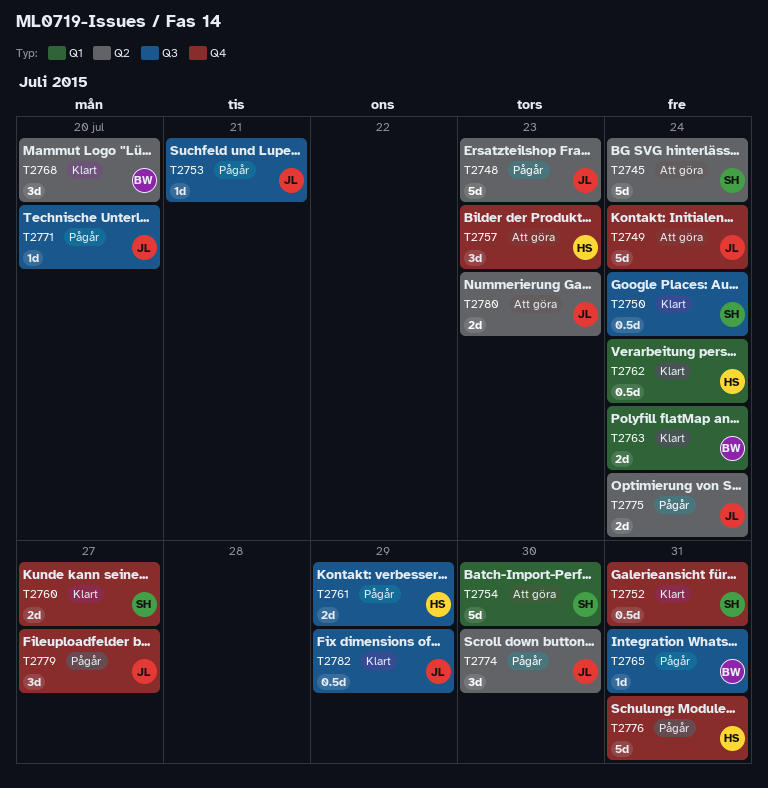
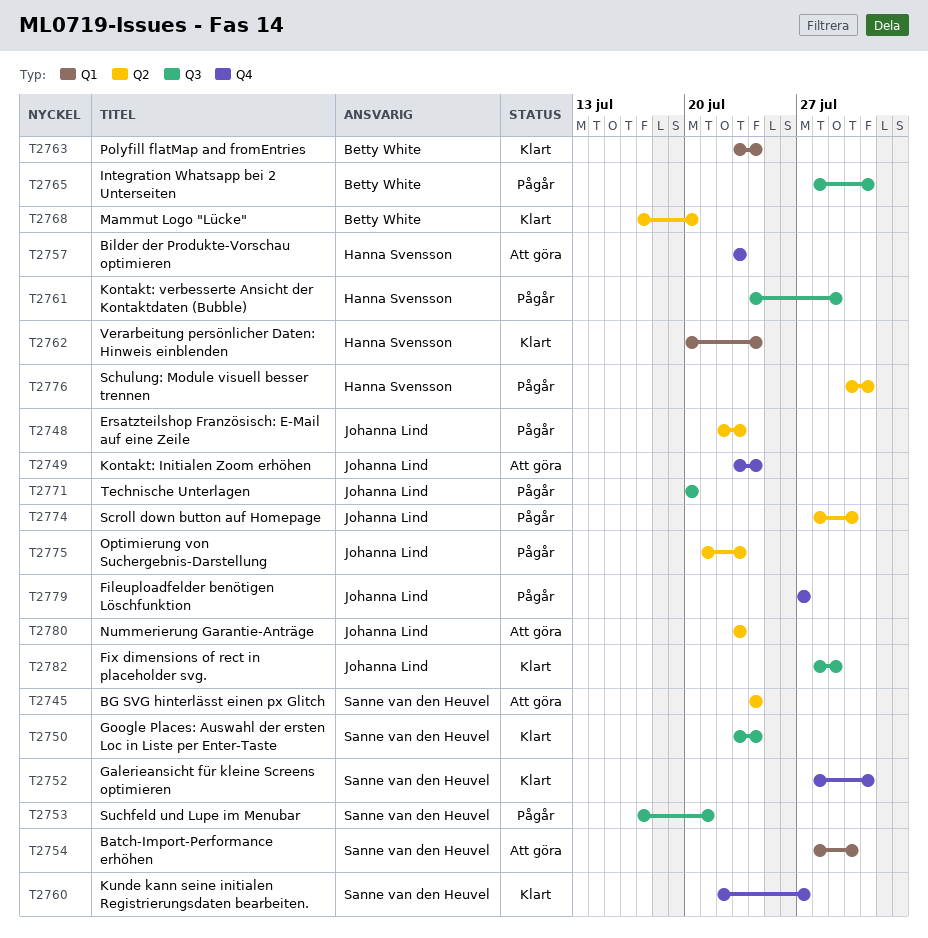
T2753, owner: Johanna Lind -> Sanne van den Heuvel
T2775, due: Jul 24 -> Jul 23
T2776, label: Q4 -> Q2

